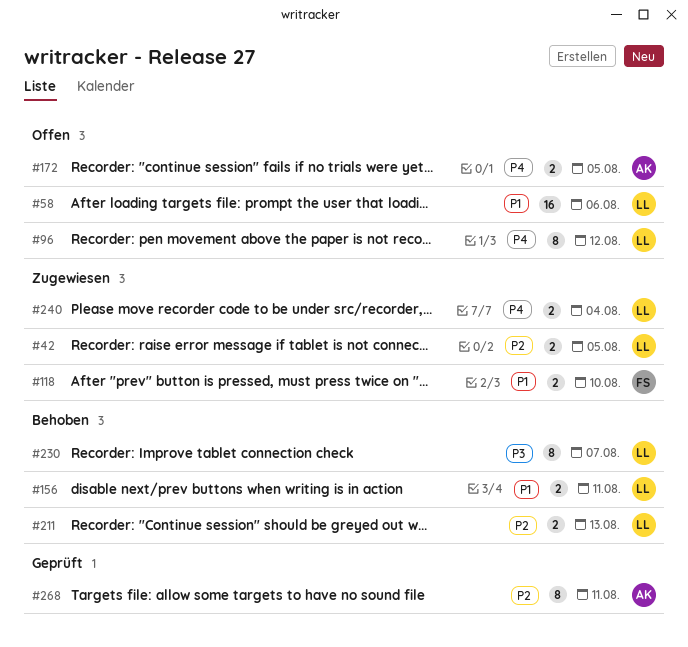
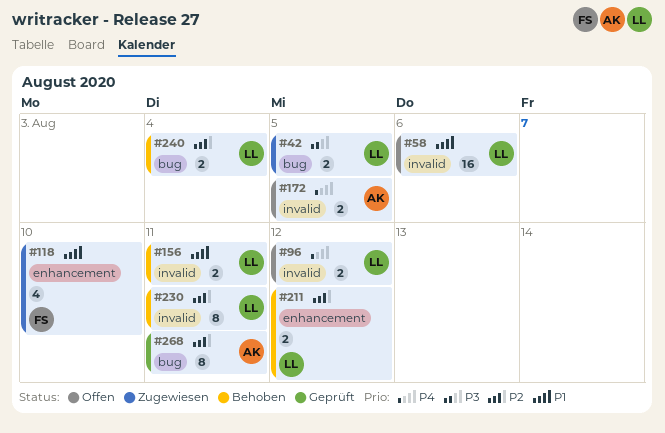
#42, priority: P2 -> P3
#96, estimate: 8 -> 2
#118, estimate: 2 -> 4
#211, due: Aug 13 -> Aug 12
#230, priority: P3 -> P2
#230, due: Aug 7 -> Aug 11
#240, status: Zugewiesen -> Behoben
#240, priority: P4 -> P2

